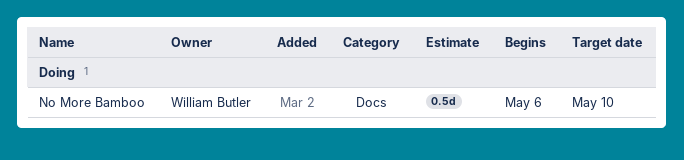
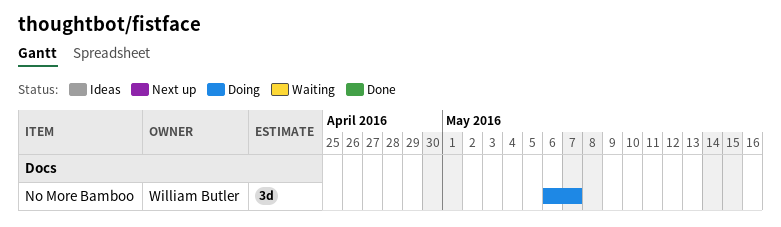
No More Bamboo, estimate: 0.5d -> 3d
No More Bamboo, due: May 10 -> May 7

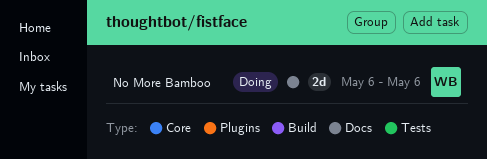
No More Bamboo, estimate: 3d -> 2d
No More Bamboo, due: May 7 -> May 6

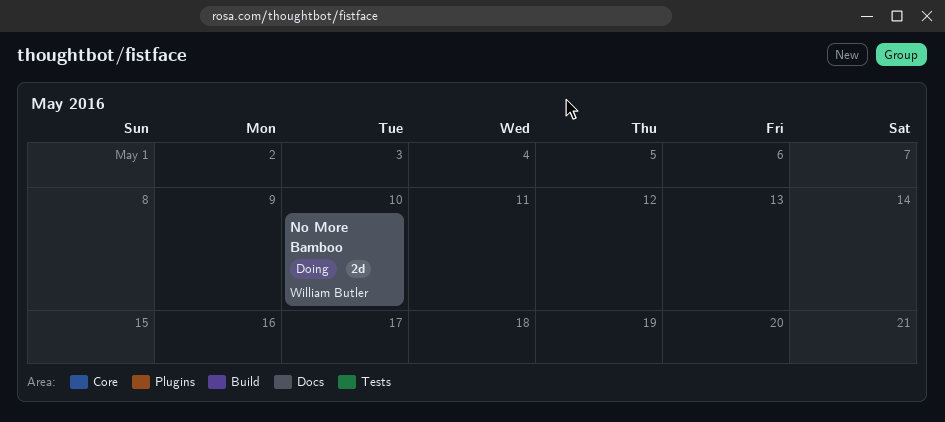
No More Bamboo, due: May 6 -> May 10

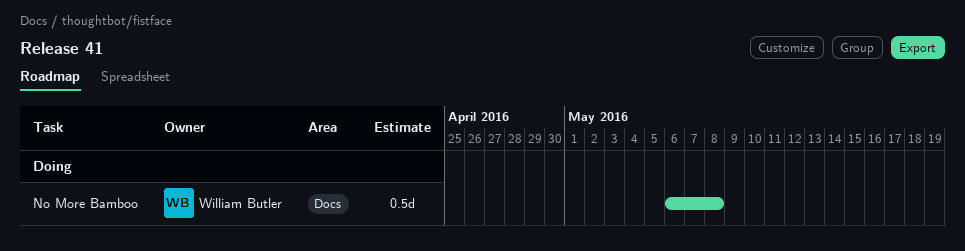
No More Bamboo, estimate: 2d -> 0.5d
No More Bamboo, due: May 10 -> May 8

